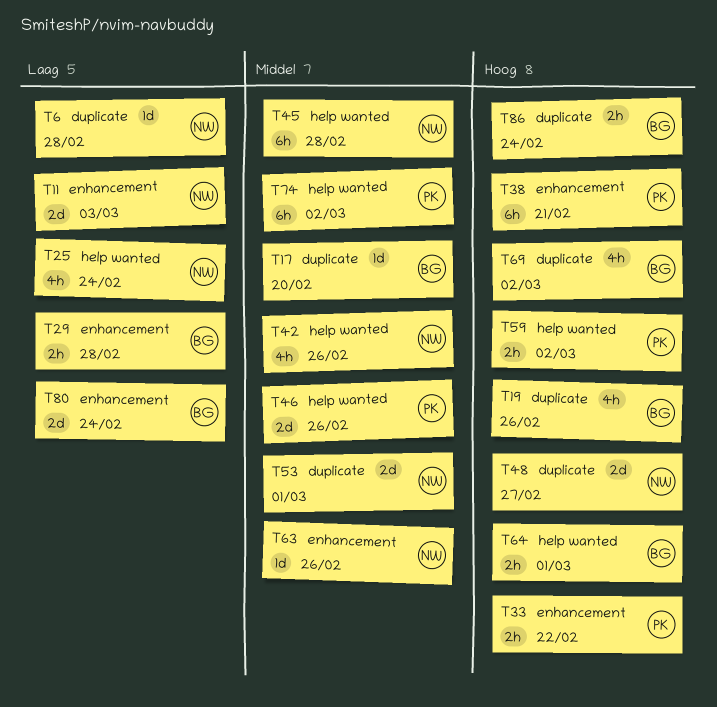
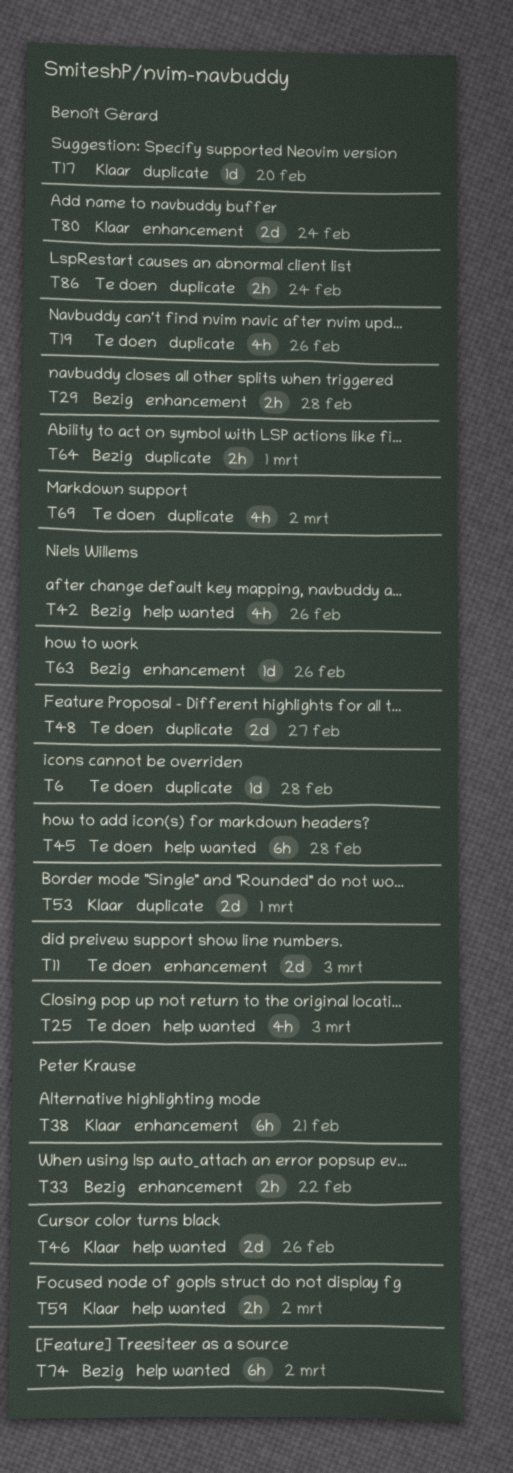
T25, due: Feb 24 -> Mar 3
T64, label: help wanted -> duplicate

